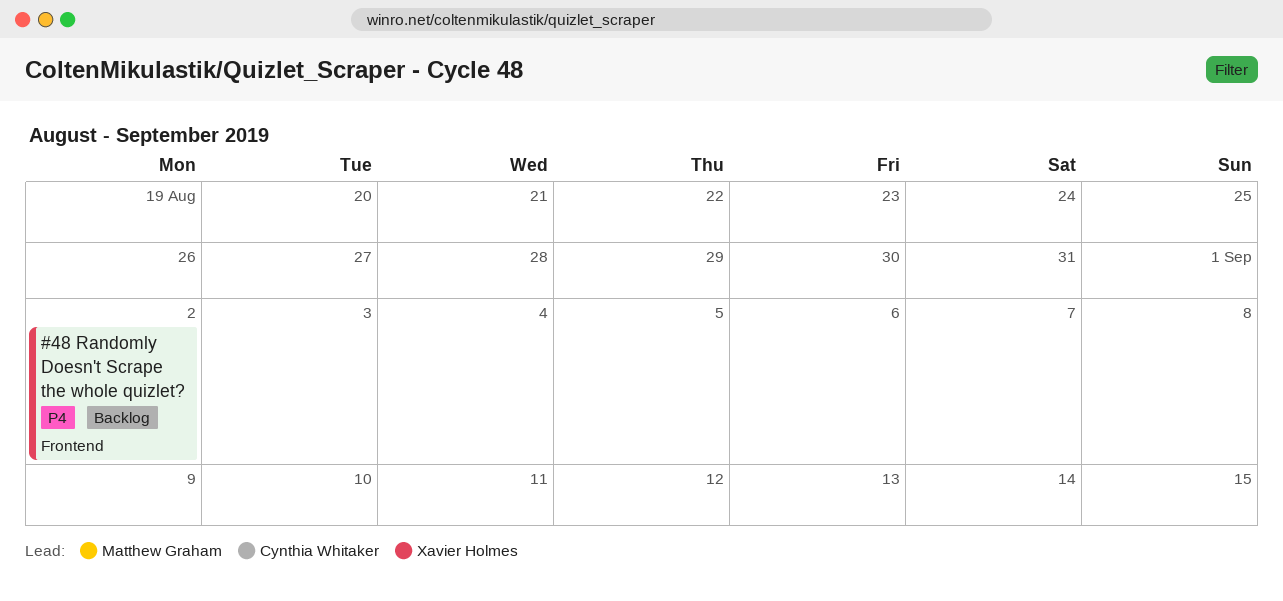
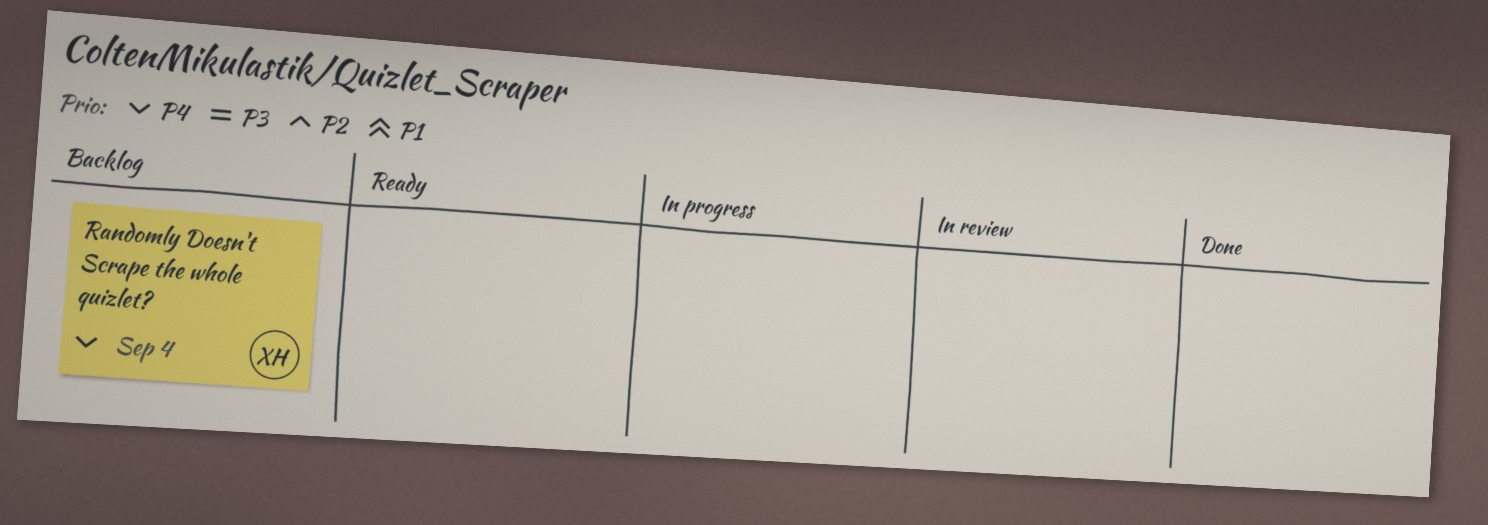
Randomly Doesn't Scrape the whole quizlet?, due: Sep 2 -> Sep 4

